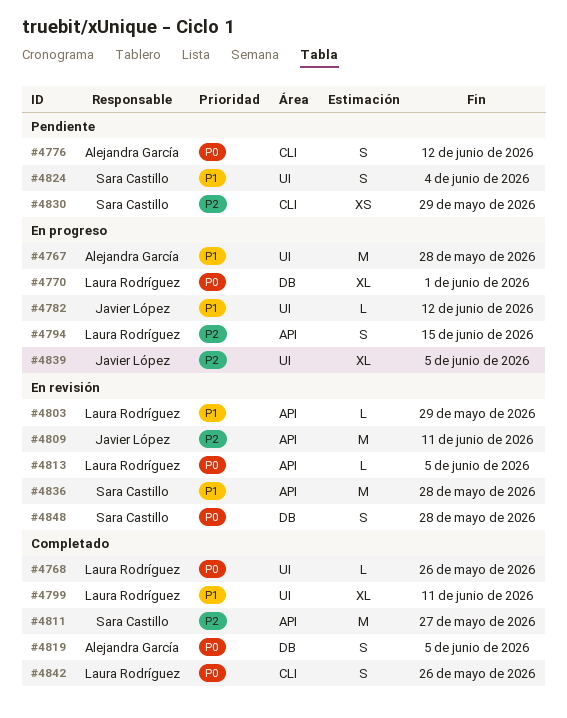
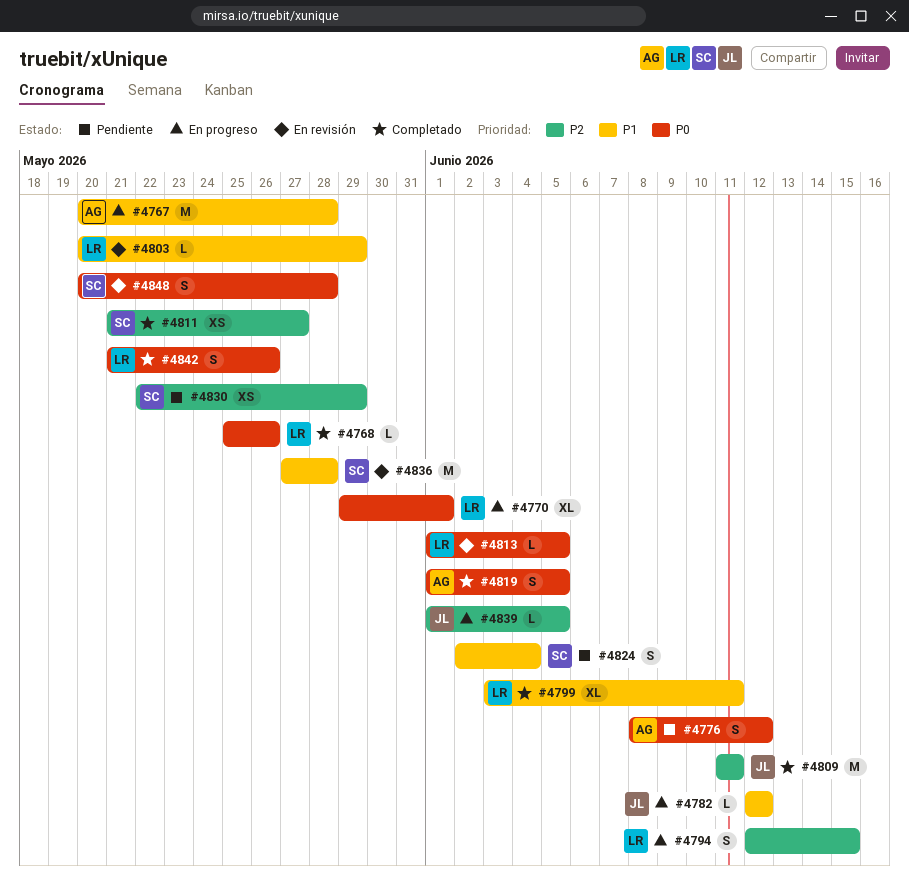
#4809, status: En revisión -> Completado
#4811, estimate: M -> XS
#4839, estimate: XL -> L

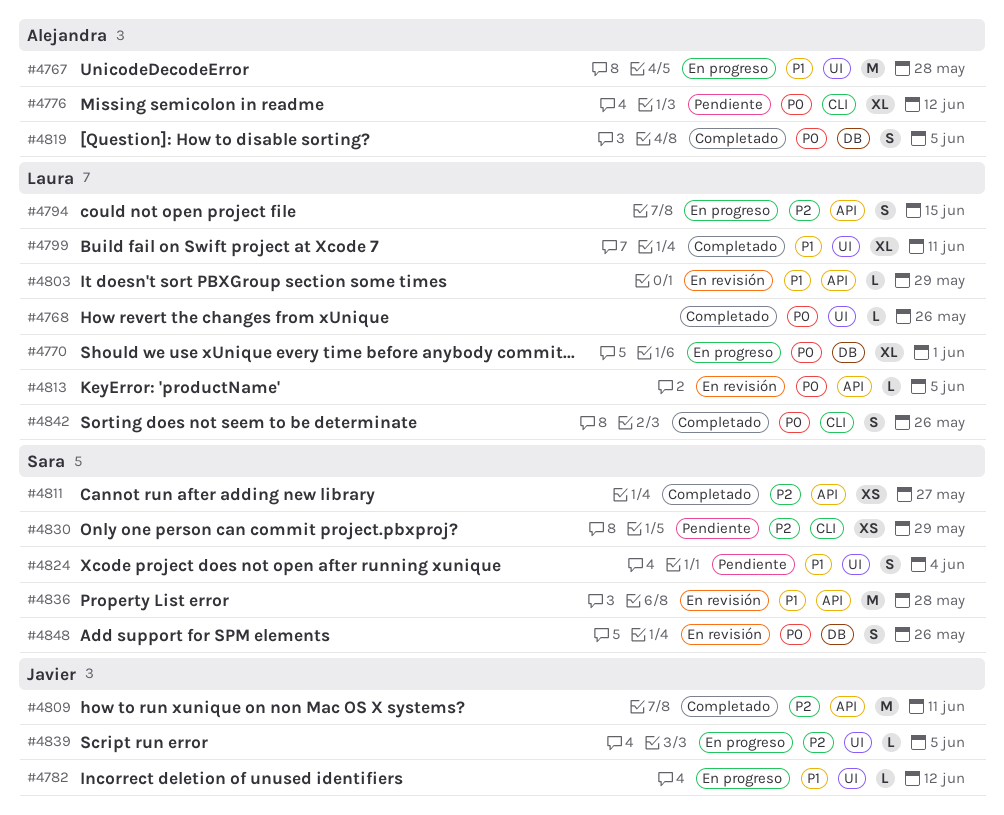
#4776, estimate: S -> XL
#4848, due: May 28 -> May 26

